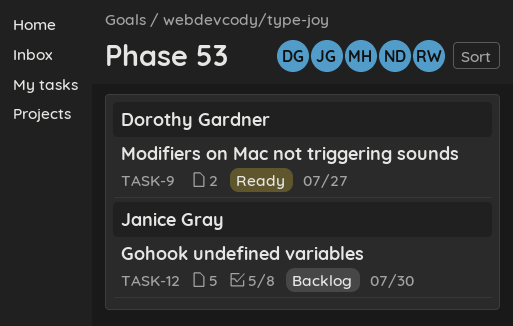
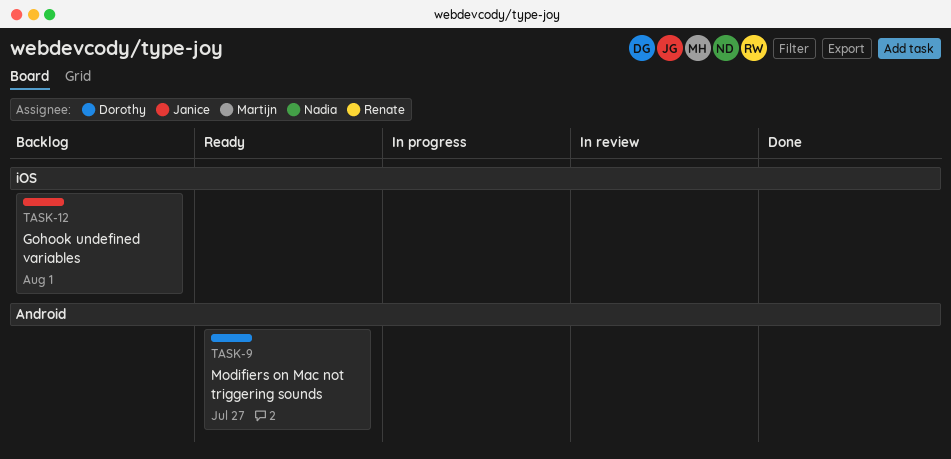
TASK-12, due: Jul 30 -> Aug 1

